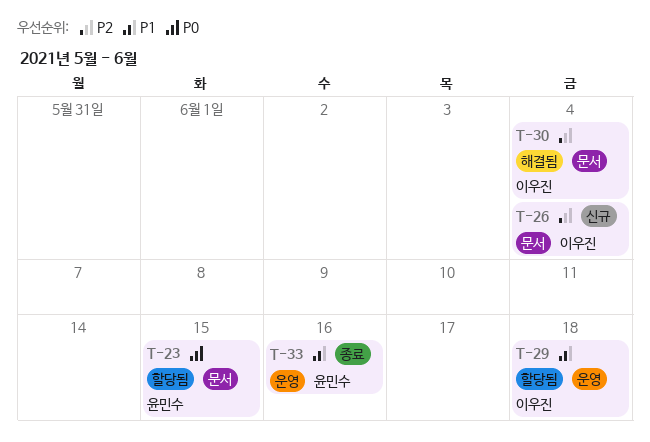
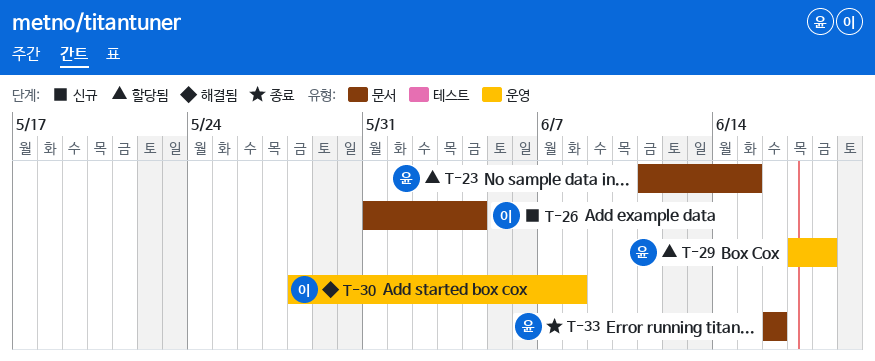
T-29, owner: 이우진 -> 윤민수
T-30, label: 문서 -> 운영
T-30, due: Jun 4 -> Jun 8
T-33, label: 운영 -> 문서

